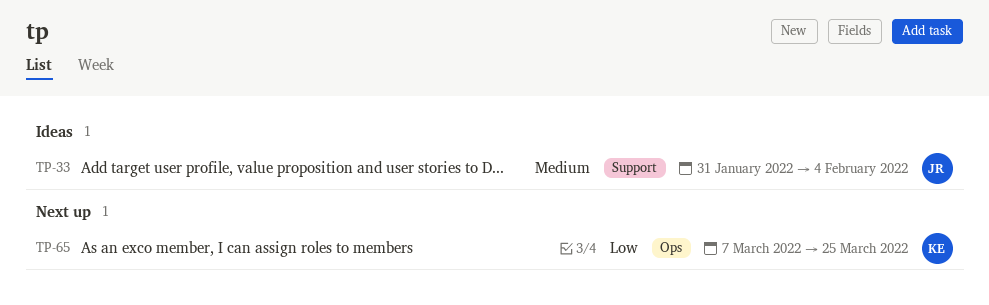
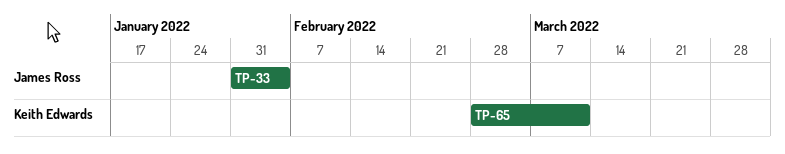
TP-65, start: Mar 7 -> Feb 28
TP-65, due: Mar 25 -> Mar 11

